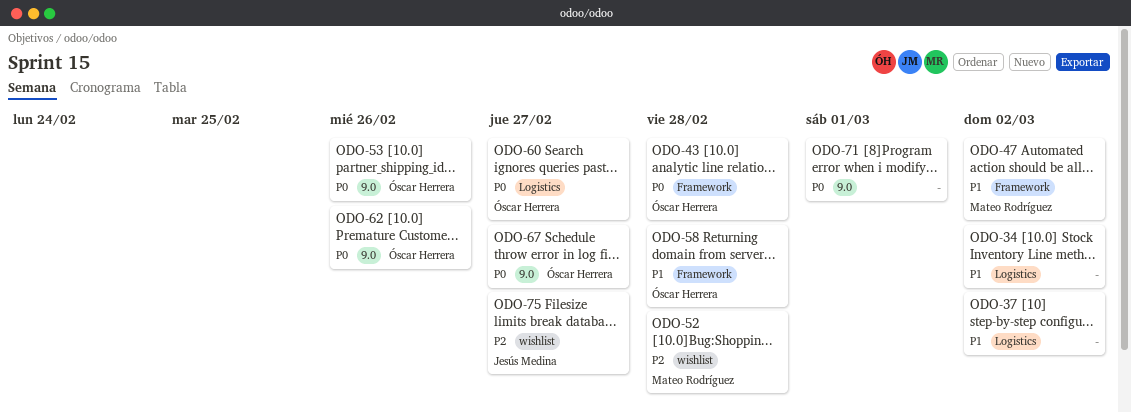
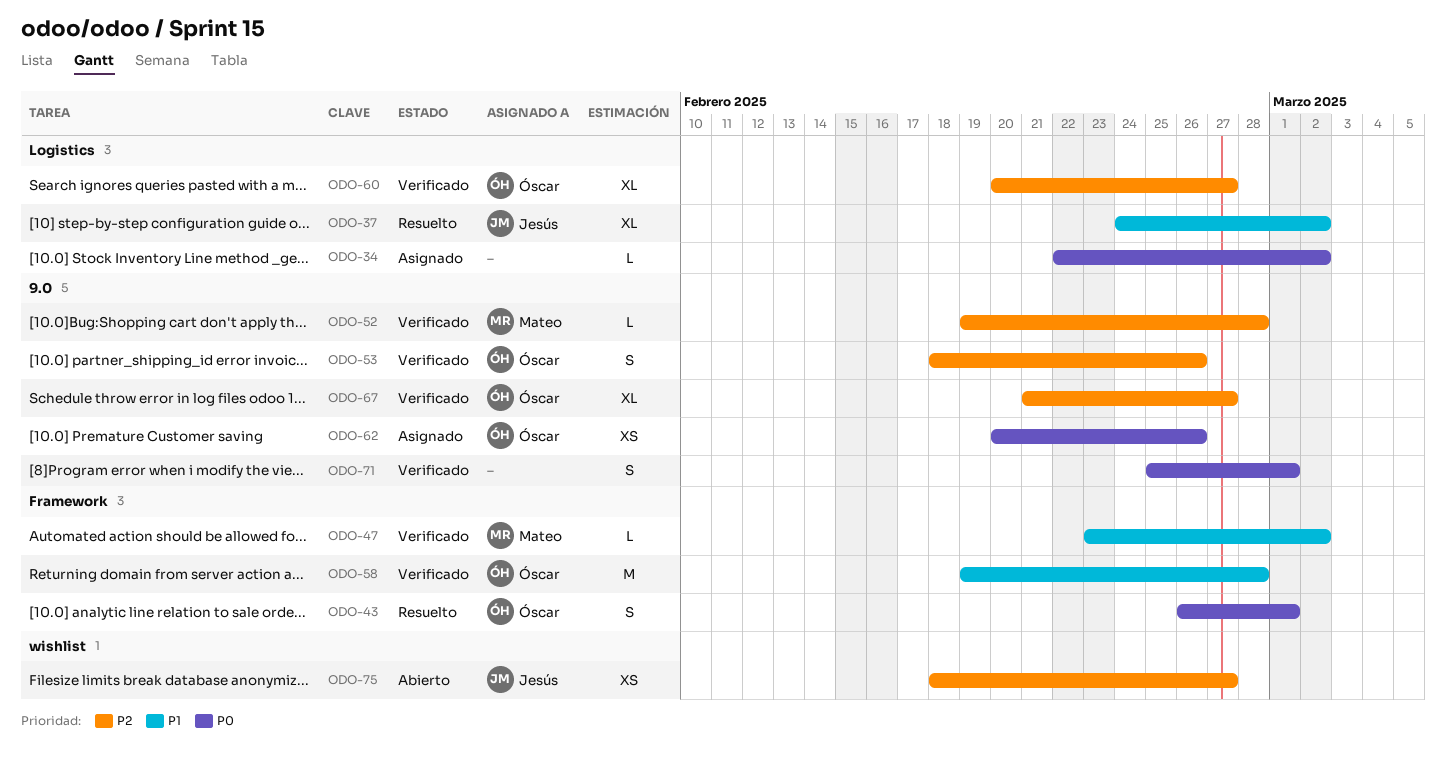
ODO-34, priority: P1 -> P0
ODO-37, owner: none -> Jesús Medina
ODO-43, due: Feb 28 -> Mar 1
ODO-52, label: wishlist -> 9.0
ODO-53, priority: P0 -> P2
ODO-60, priority: P0 -> P2
ODO-67, priority: P0 -> P2

